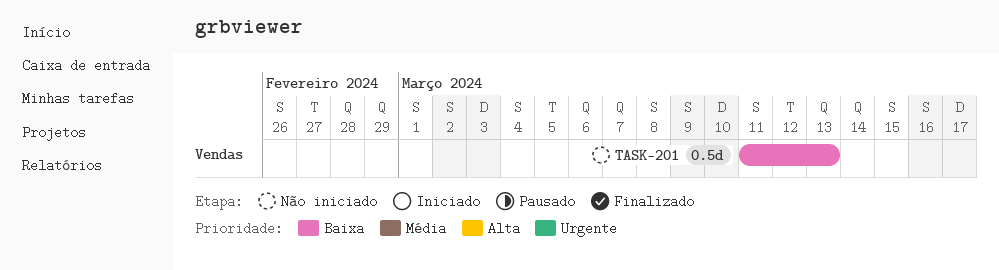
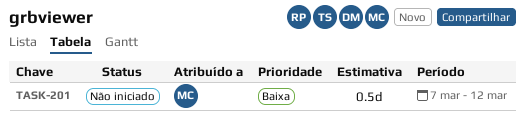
TASK-201, start: Mar 11 -> Mar 7
TASK-201, due: Mar 13 -> Mar 12

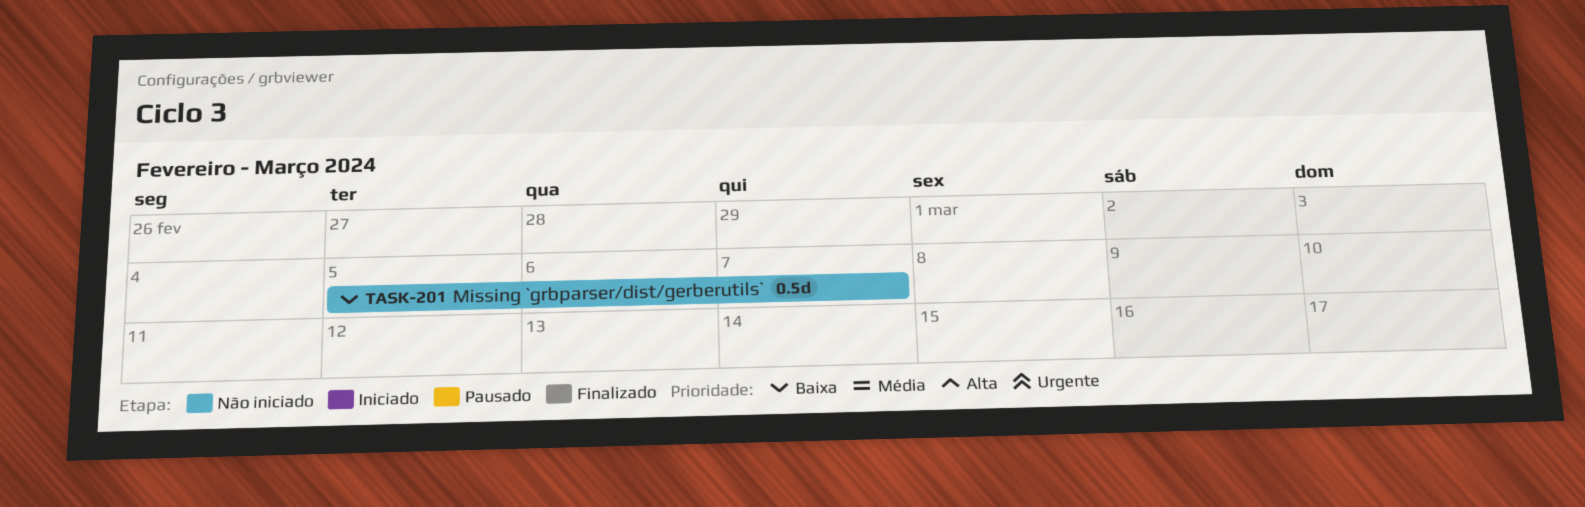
TASK-201, start: Mar 7 -> Mar 5
TASK-201, due: Mar 12 -> Mar 7

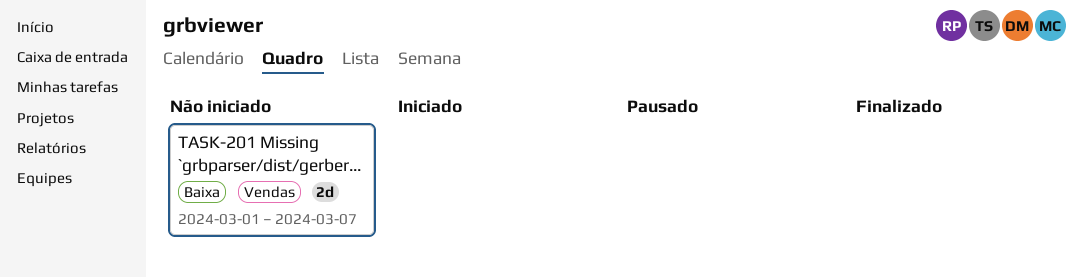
TASK-201, estimate: 0.5d -> 2d
TASK-201, start: Mar 5 -> Mar 1

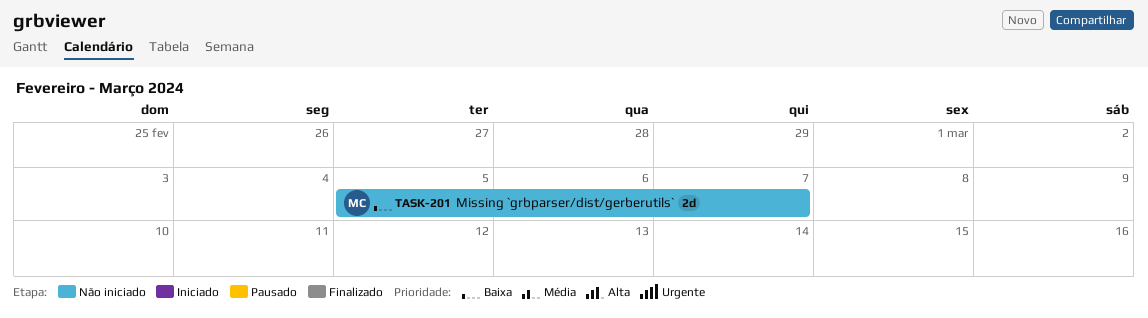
TASK-201, start: Mar 1 -> Mar 5

